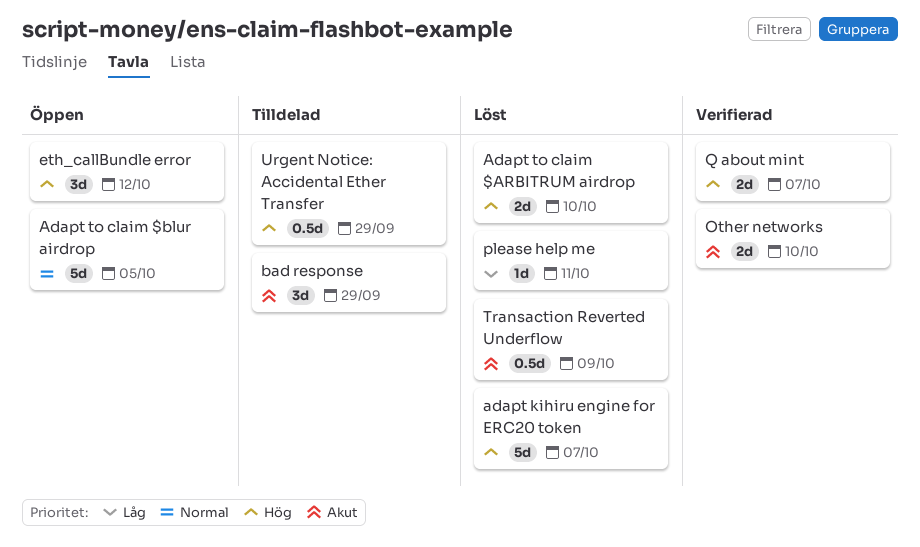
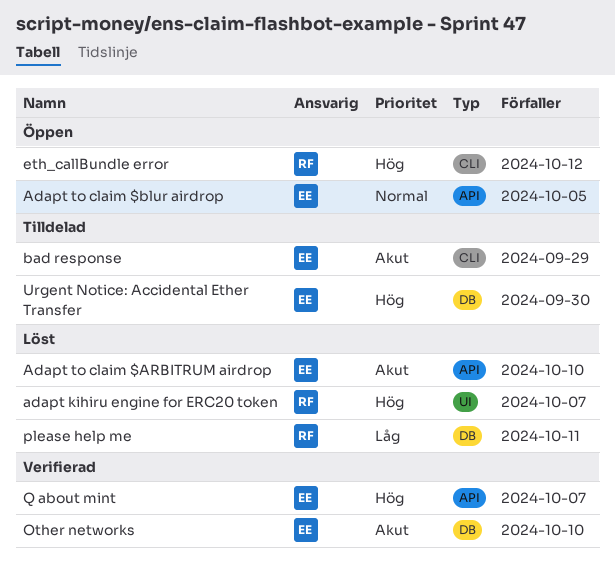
Adapt to claim $ARBITRUM airdrop, priority: Hög -> Akut
Transaction Reverted Underflow: present -> none
Urgent Notice: Accidental Ether Transfer, due: Sep 29 -> Sep 30

